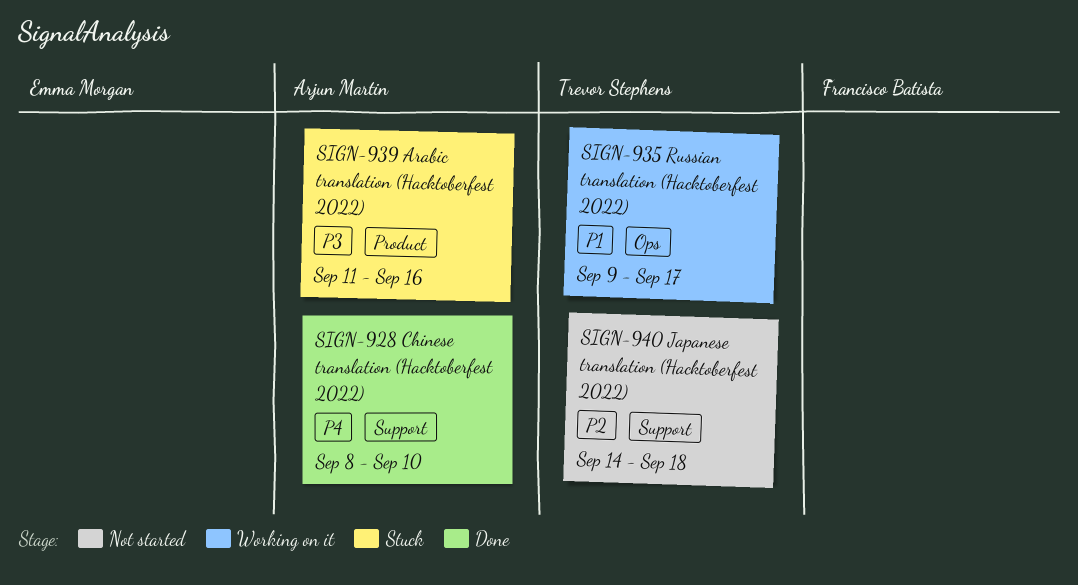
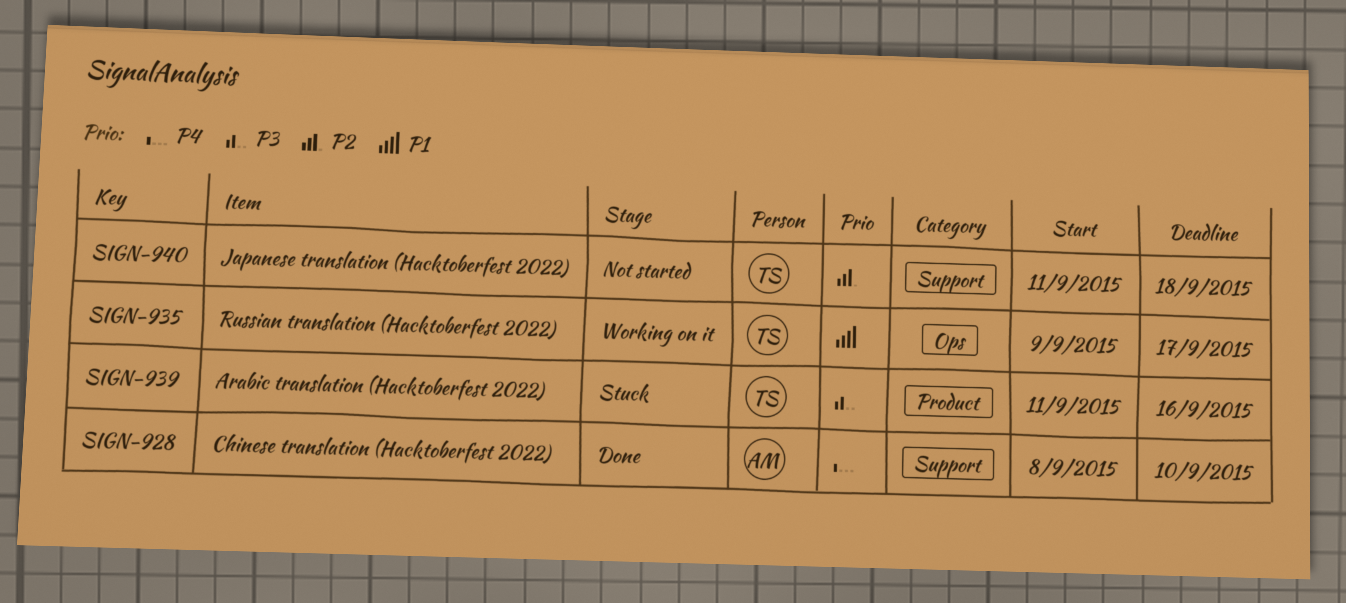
SIGN-939, owner: Arjun Martin -> Trevor Stephens
SIGN-940, start: Sep 14 -> Sep 11

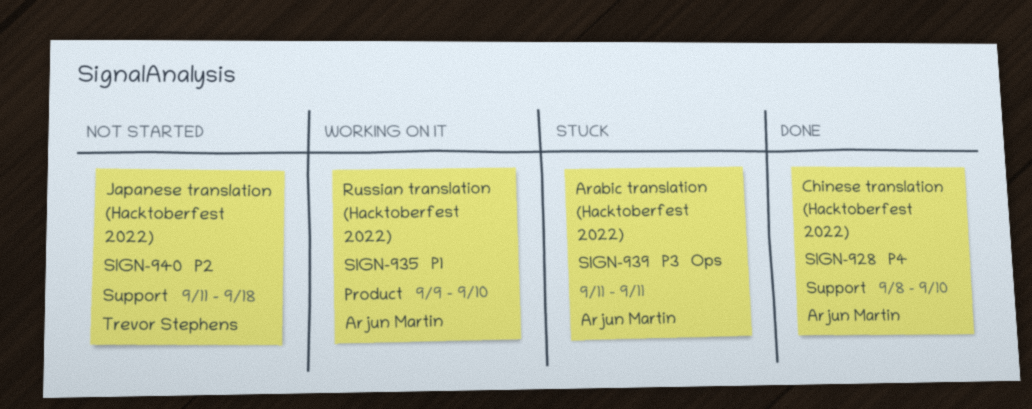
SIGN-935, owner: Trevor Stephens -> Arjun Martin
SIGN-935, label: Ops -> Product
SIGN-935, due: Sep 17 -> Sep 10
SIGN-939, owner: Trevor Stephens -> Arjun Martin
SIGN-939, label: Product -> Ops
SIGN-939, due: Sep 16 -> Sep 11

